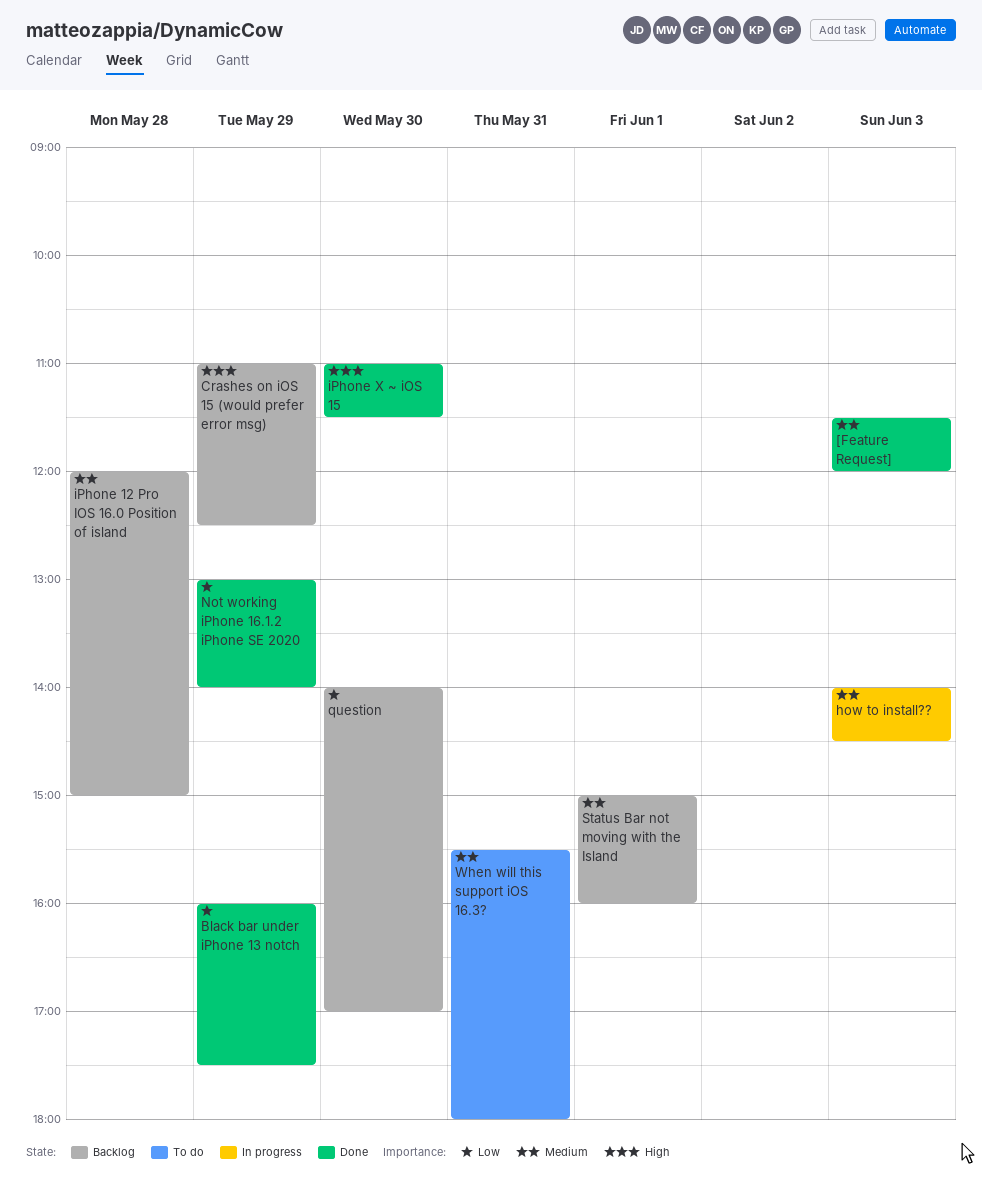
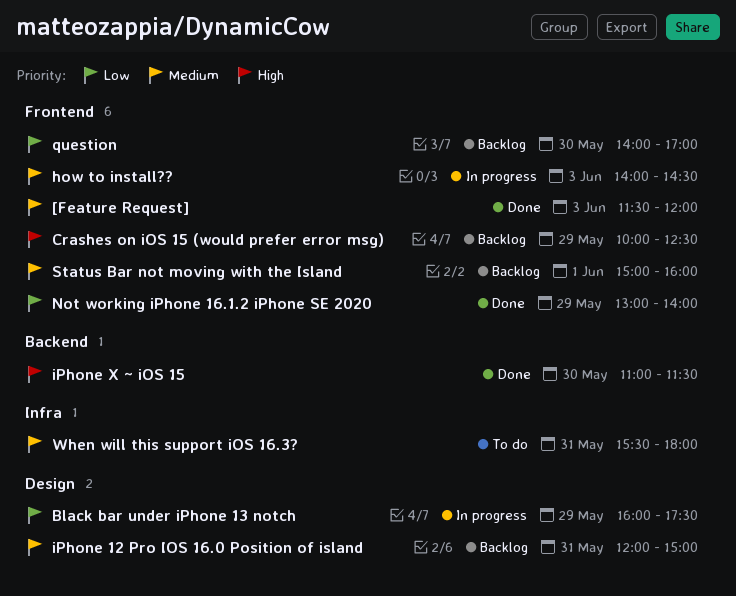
Black bar under iPhone 13 notch, status: Done -> In progress
Crashes on iOS 15 (would prefer error msg), begins: 11:00 -> 10:00
iPhone 12 Pro IOS 16.0 Position of island, day: May 28 -> May 31

